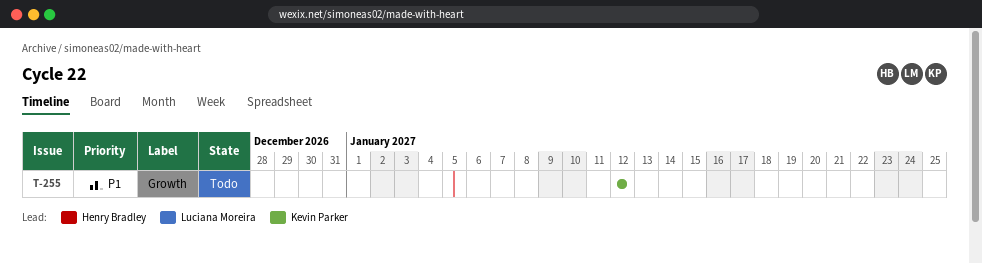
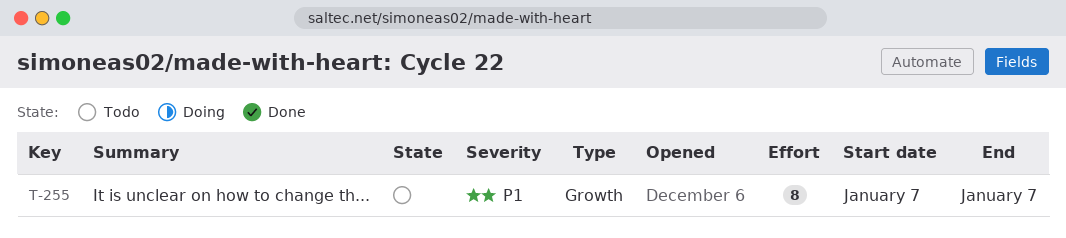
T-255, start: Jan 12 -> Jan 7
T-255, due: Jan 12 -> Jan 7

